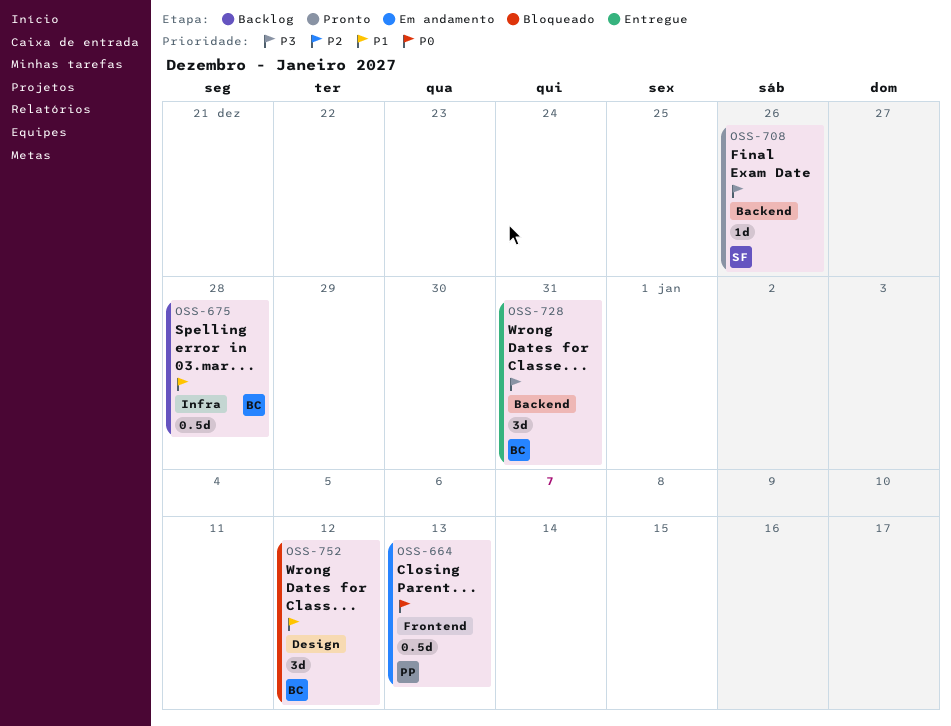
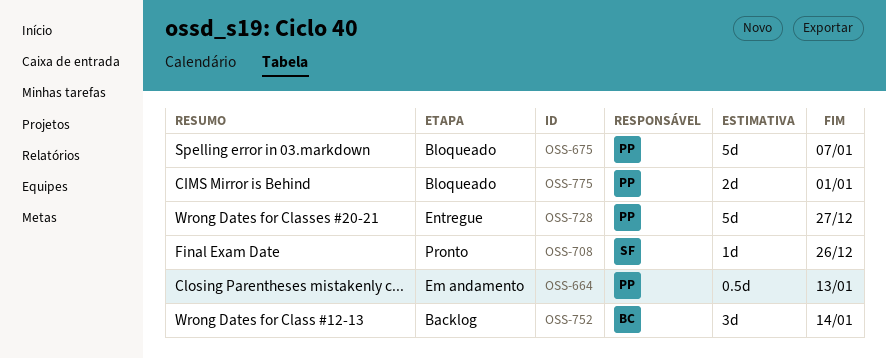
OSS-675, status: Backlog -> Bloqueado
OSS-675, owner: BC -> PP
OSS-675, estimate: 0.5d -> 5d
OSS-675, due: Dec 28 -> Jan 7
OSS-728, owner: BC -> PP
OSS-728, estimate: 3d -> 5d
OSS-728, due: Dec 31 -> Dec 27
OSS-752, status: Bloqueado -> Backlog
OSS-752, due: Jan 12 -> Jan 14
OSS-775: none -> present

